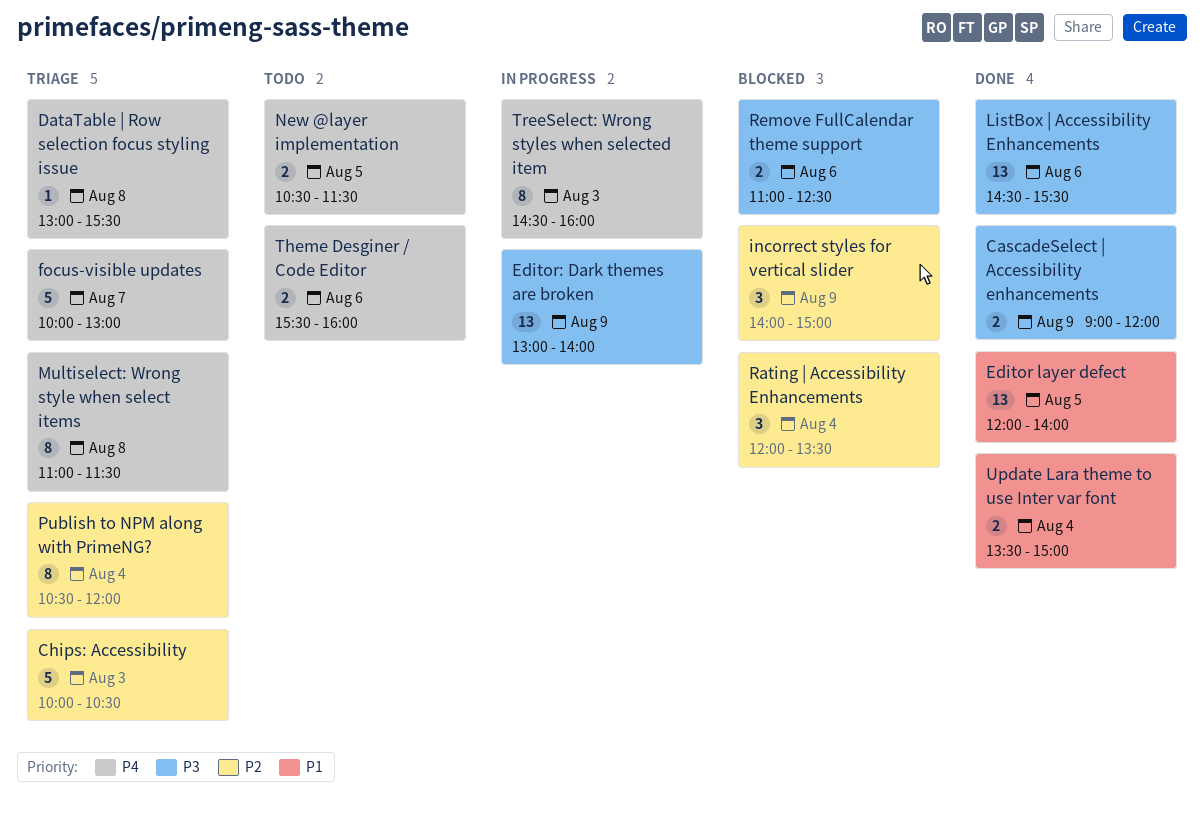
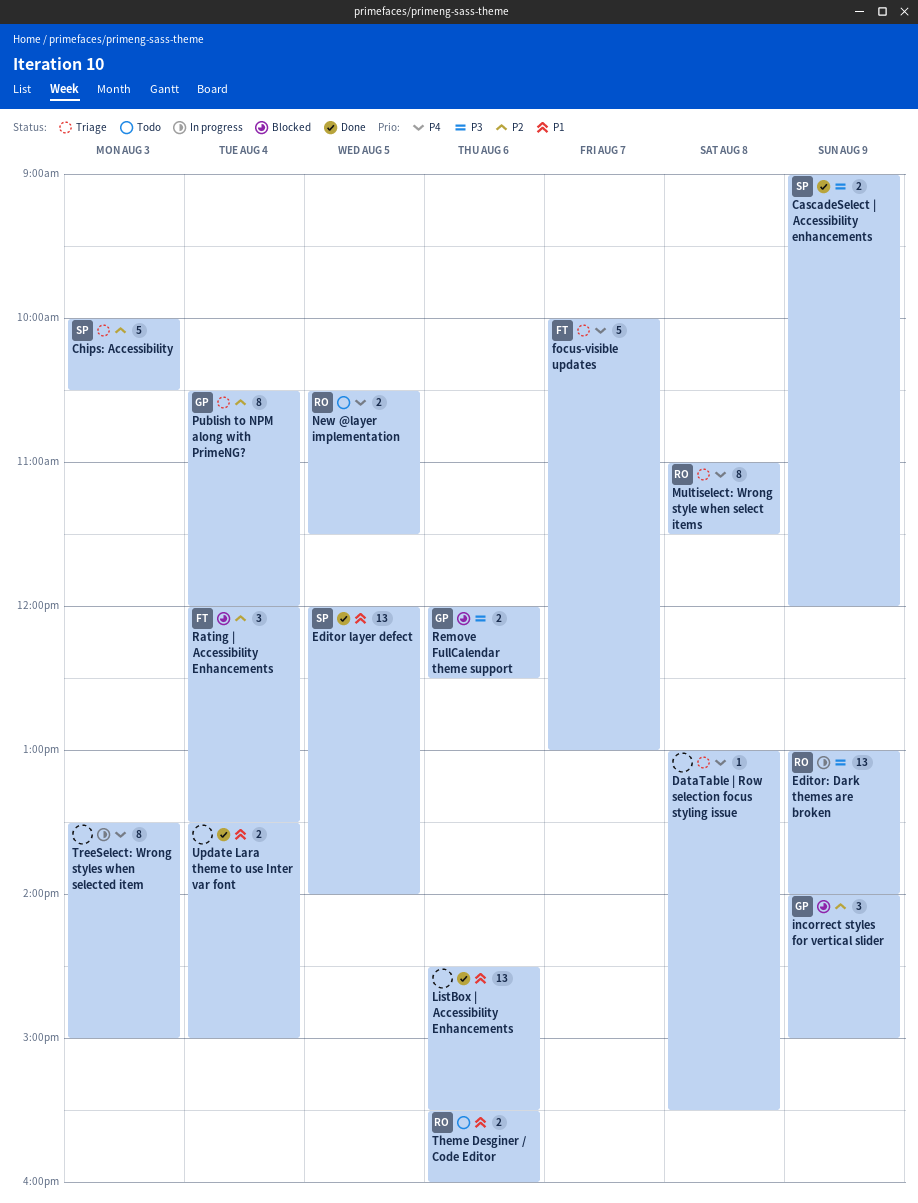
ListBox | Accessibility Enhancements, priority: P3 -> P1
Remove FullCalendar theme support, begins: 11:00 -> 12:00
Theme Desginer / Code Editor, priority: P4 -> P1
TreeSelect: Wrong styles when selected item, begins: 14:30 -> 13:30
TreeSelect: Wrong styles when selected item, ends: 16:00 -> 15:00

